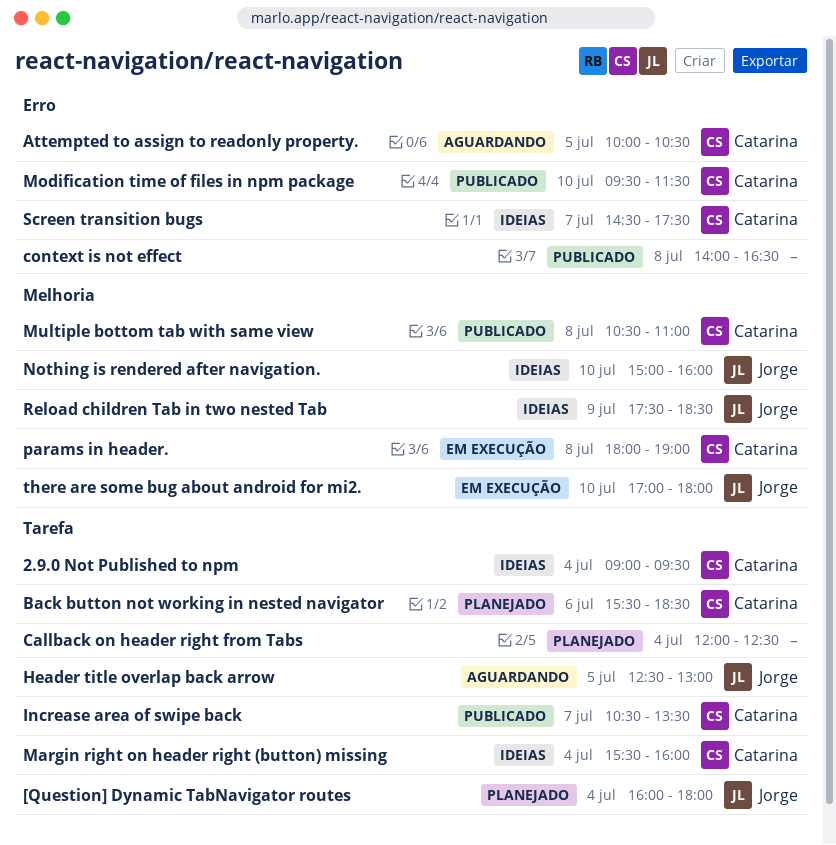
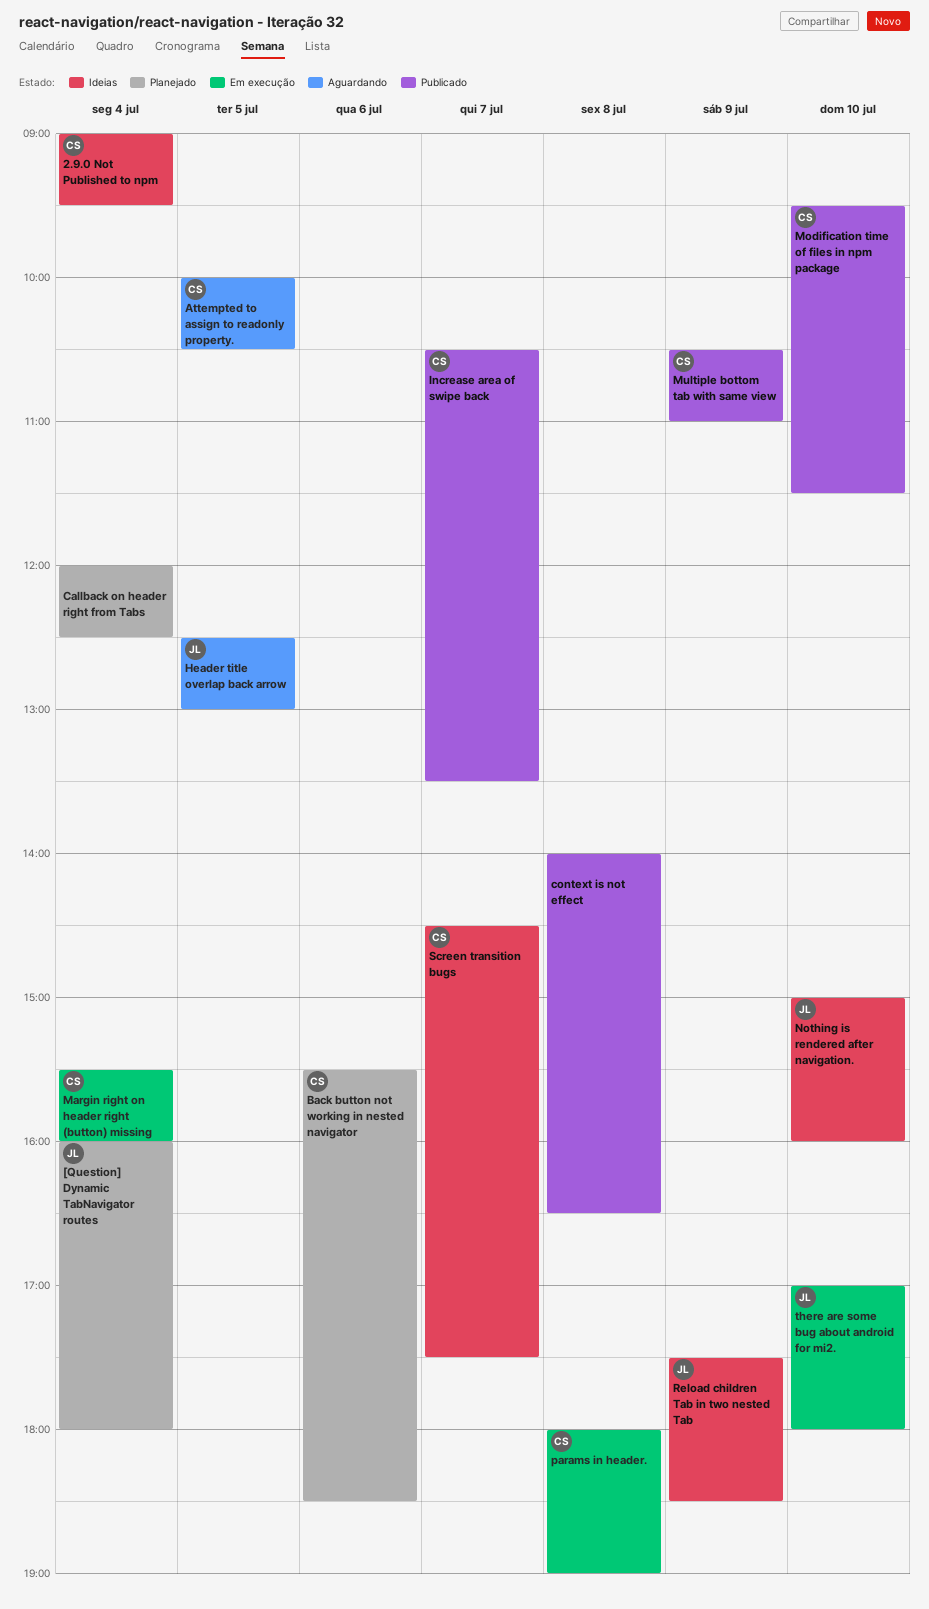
Margin right on header right (button) missing, status: Ideias -> Em execução
Multiple bottom tab with same view, day: Jul 8 -> Jul 9

